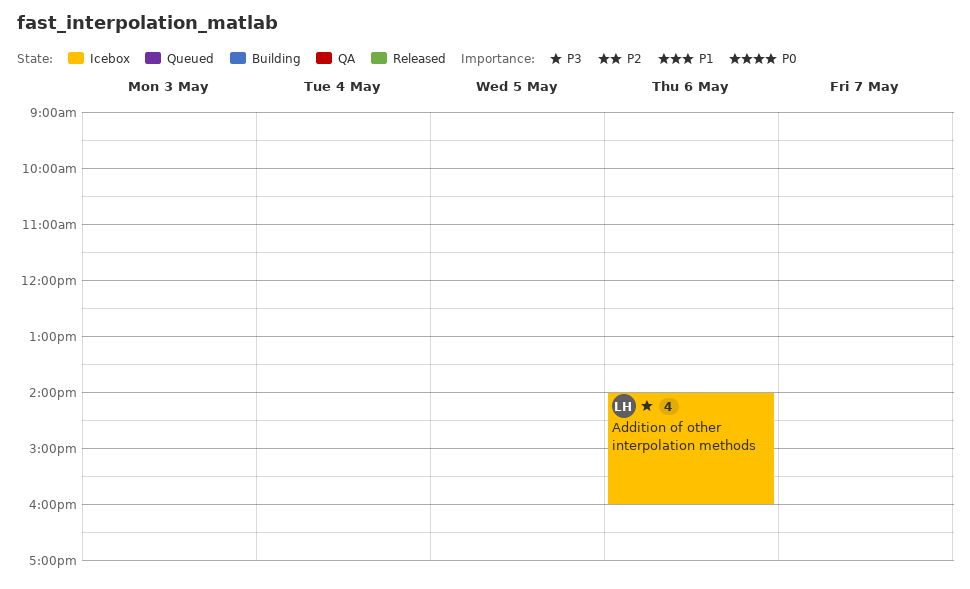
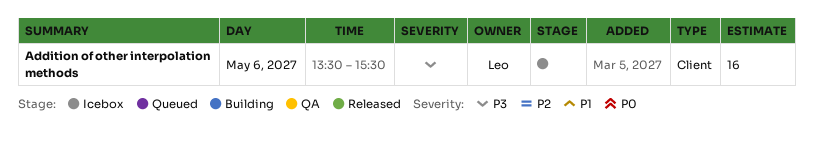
Addition of other interpolation methods, estimate: 4 -> 16
Addition of other interpolation methods, begins: 14:00 -> 13:30
Addition of other interpolation methods, ends: 16:00 -> 15:30

